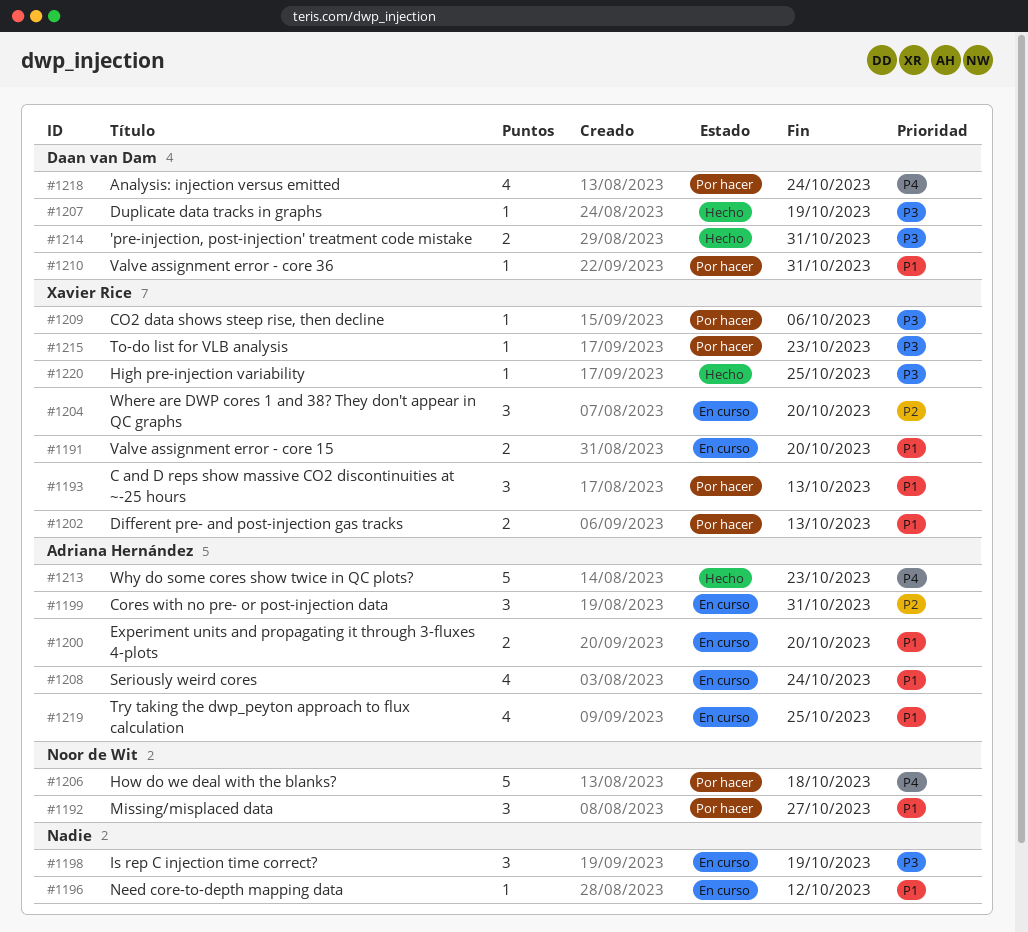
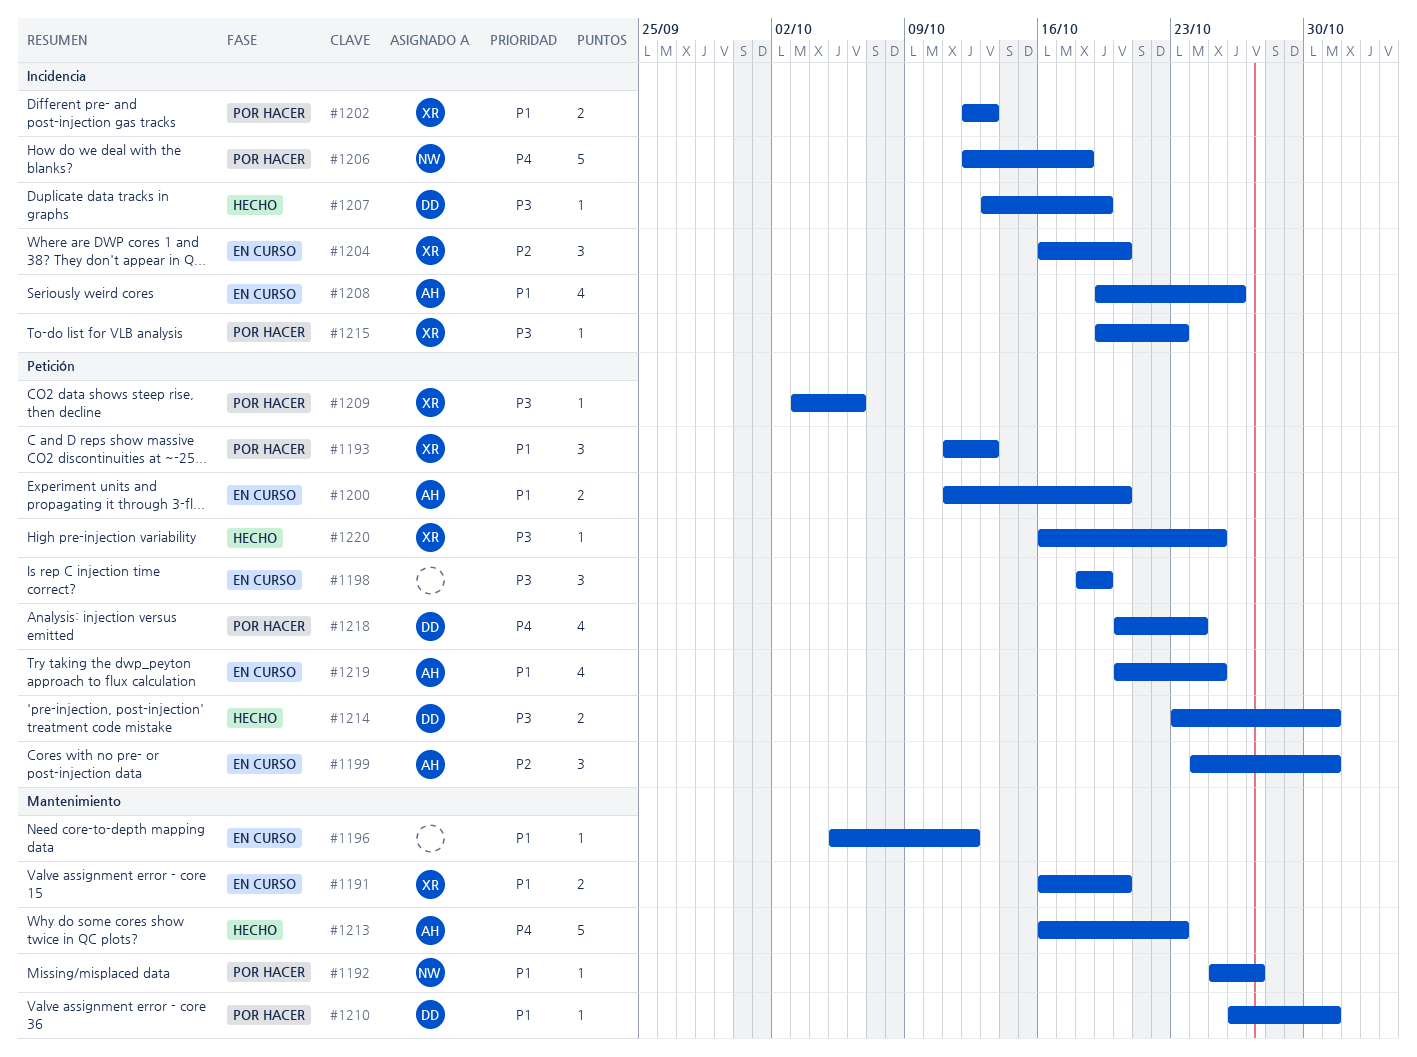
#1192, estimate: 3 -> 1
#1208, due: Oct 24 -> Oct 26

